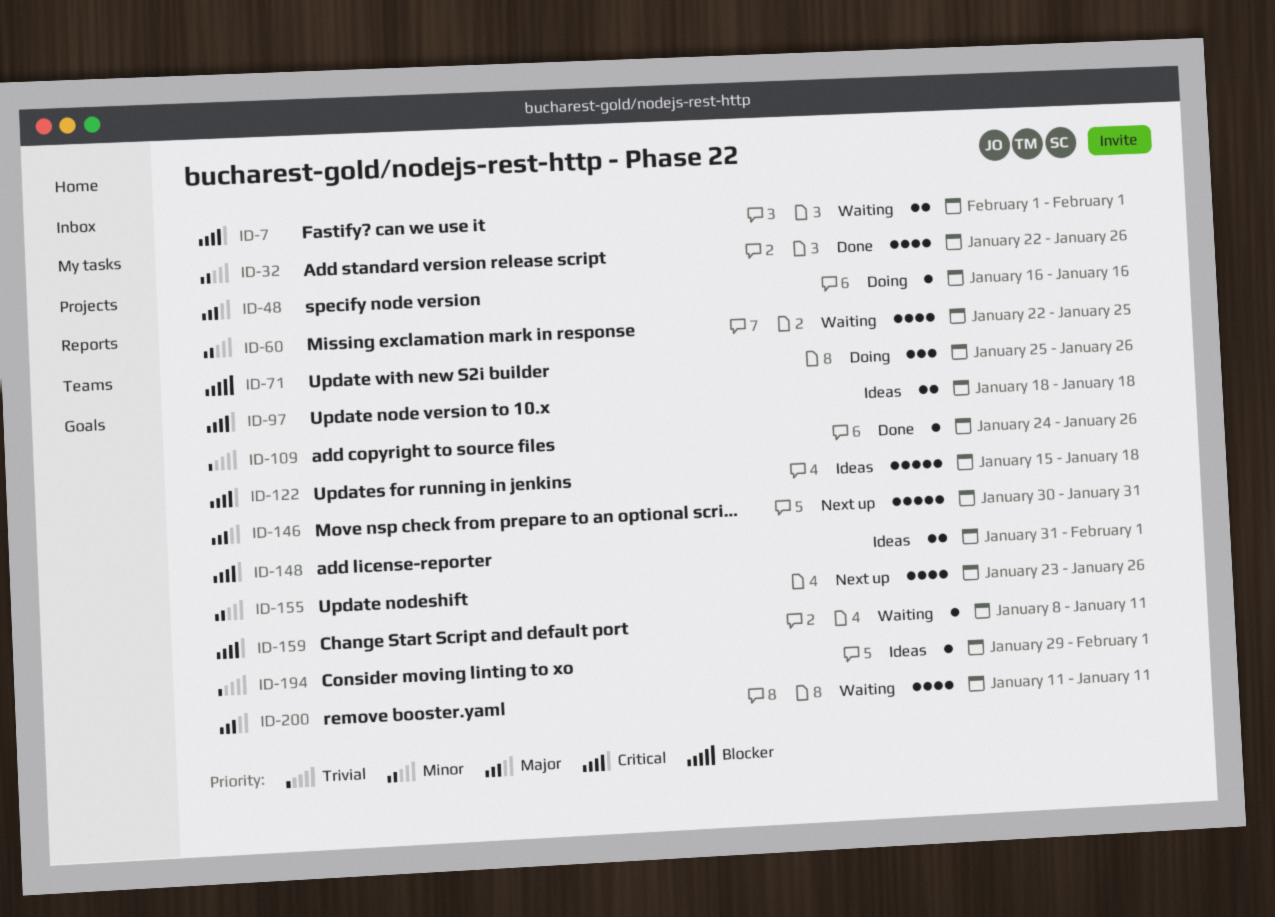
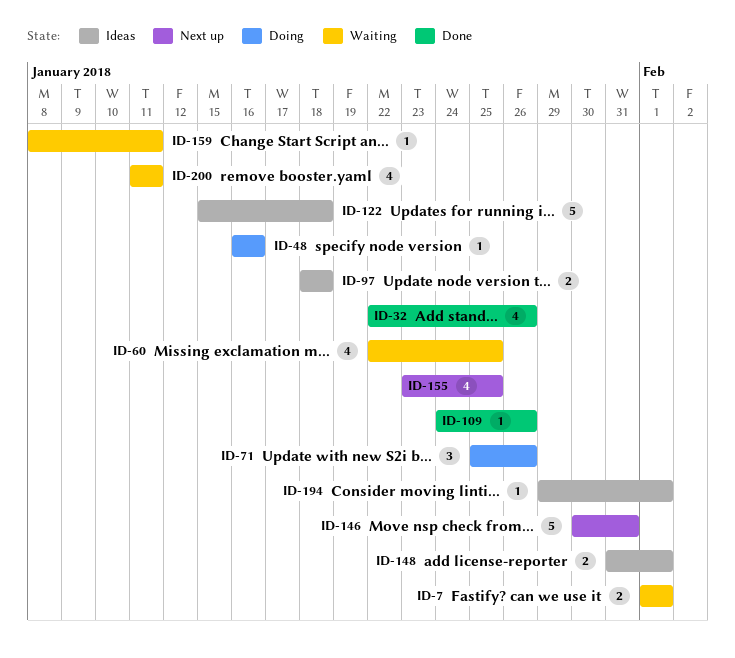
ID-155, due: Jan 26 -> Jan 25

